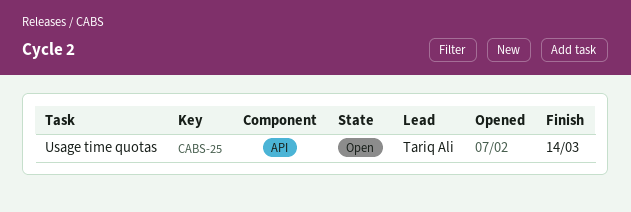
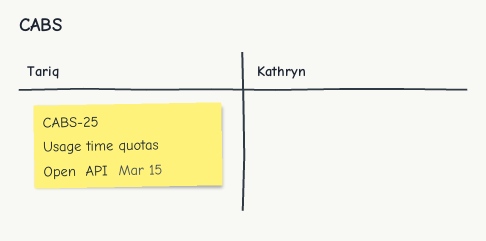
CABS-25, due: Mar 14 -> Mar 15

